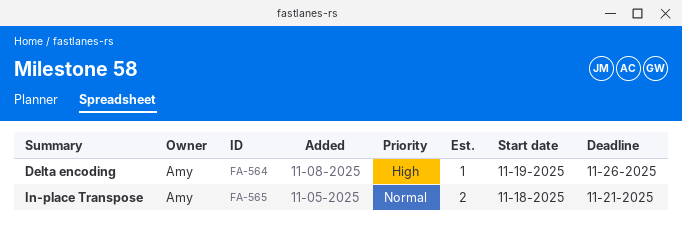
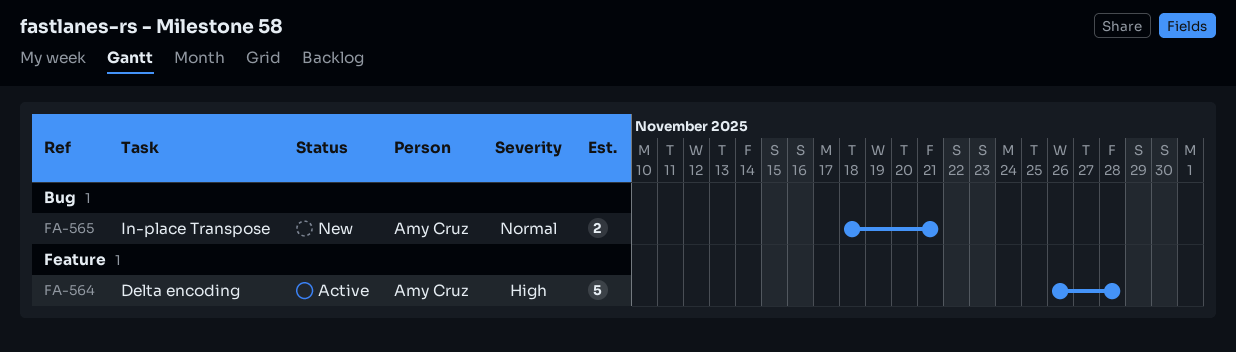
FA-564, estimate: 1 -> 5
FA-564, start: Nov 19 -> Nov 26
FA-564, due: Nov 26 -> Nov 28

